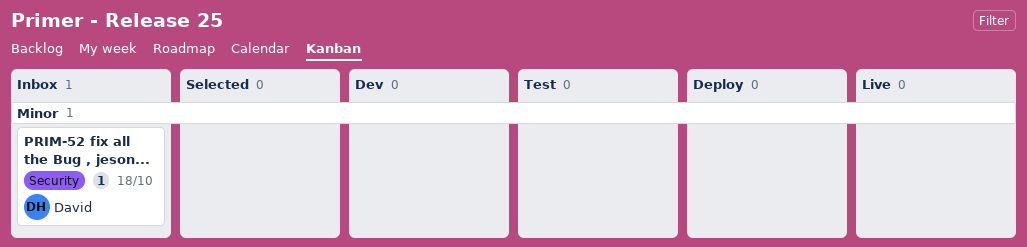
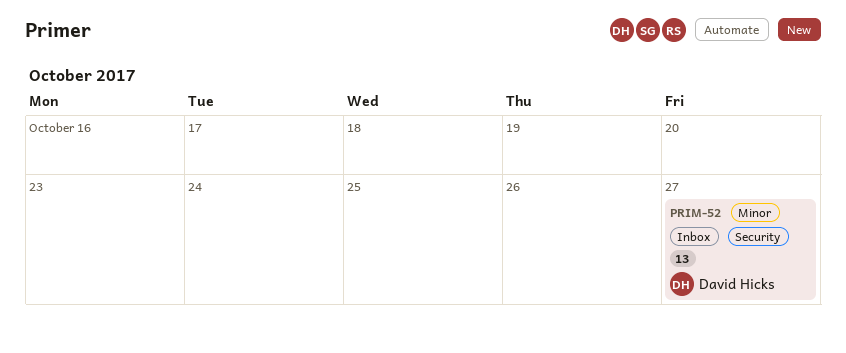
PRIM-52, estimate: 1 -> 13
PRIM-52, due: Oct 18 -> Oct 27

